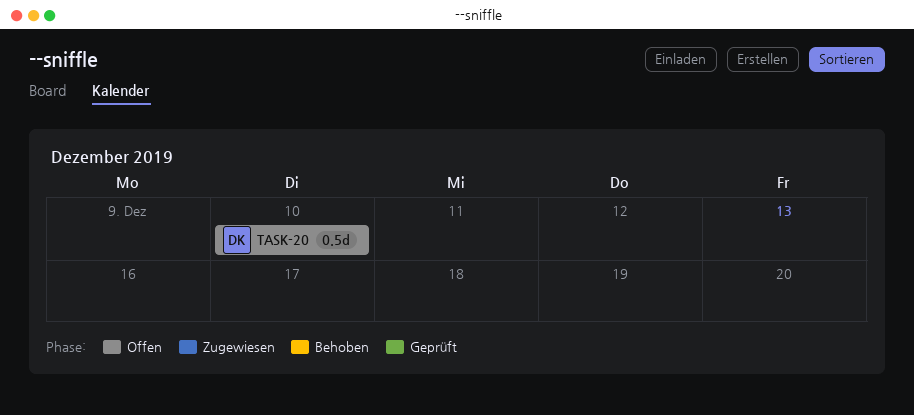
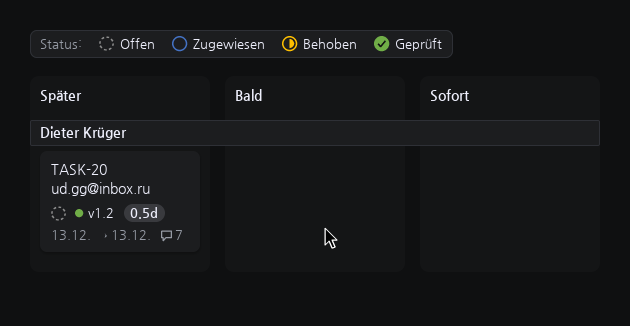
TASK-20, start: Dec 10 -> Dec 13
TASK-20, due: Dec 10 -> Dec 13

